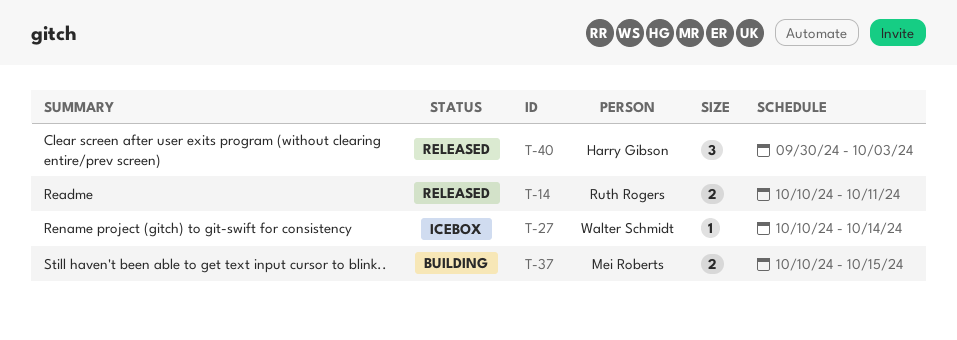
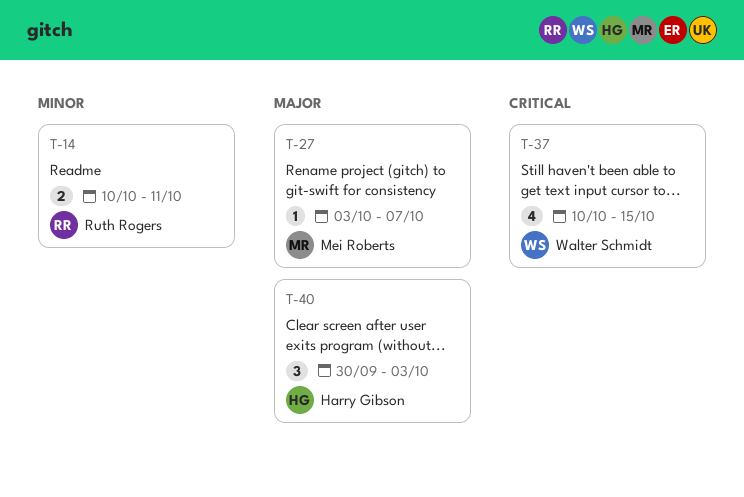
T-27, owner: Walter Schmidt -> Mei Roberts
T-27, start: Oct 10 -> Oct 3
T-27, due: Oct 14 -> Oct 7
T-37, owner: Mei Roberts -> Walter Schmidt
T-37, estimate: 2 -> 4

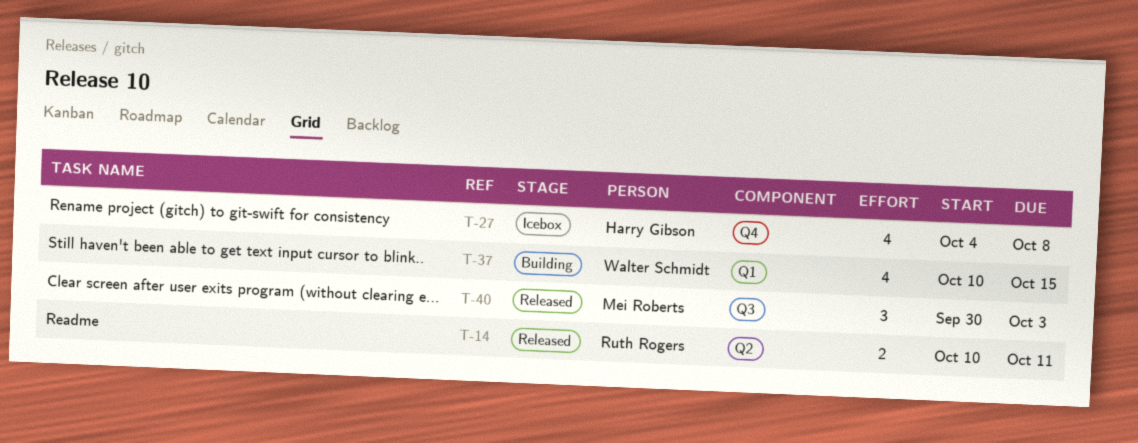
T-27, owner: Mei Roberts -> Harry Gibson
T-27, estimate: 1 -> 4
T-27, start: Oct 3 -> Oct 4
T-27, due: Oct 7 -> Oct 8
T-40, owner: Harry Gibson -> Mei Roberts

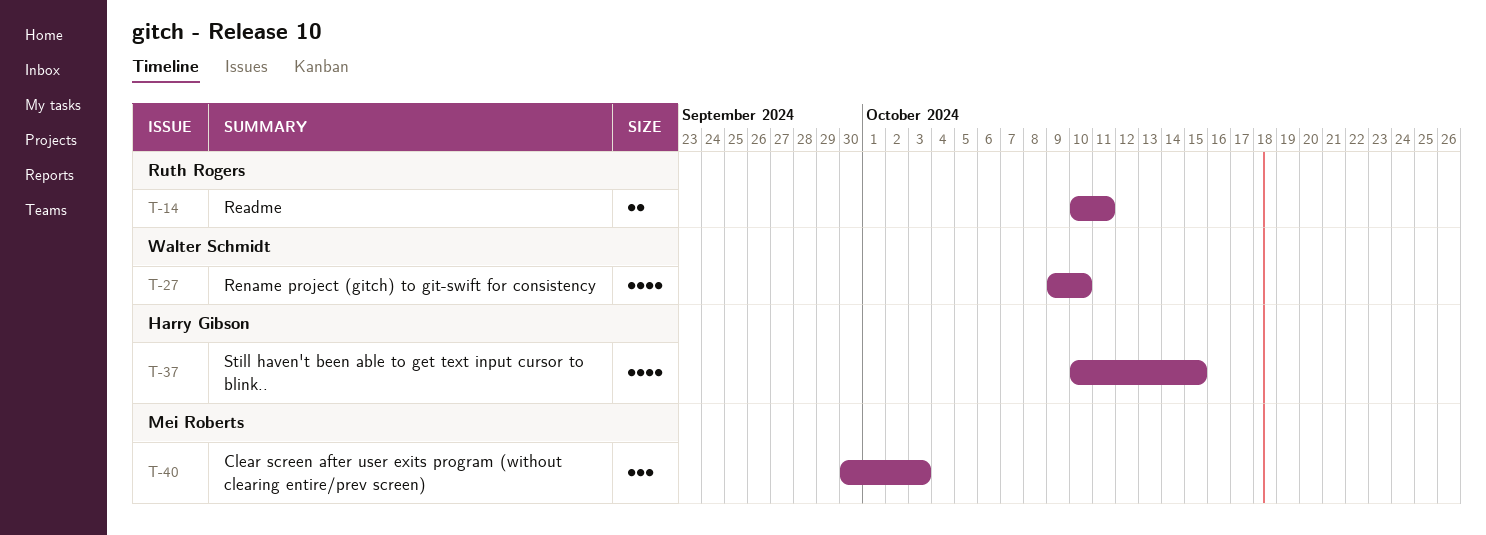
T-27, owner: Harry Gibson -> Walter Schmidt
T-27, start: Oct 4 -> Oct 9
T-27, due: Oct 8 -> Oct 10
T-37, owner: Walter Schmidt -> Harry Gibson

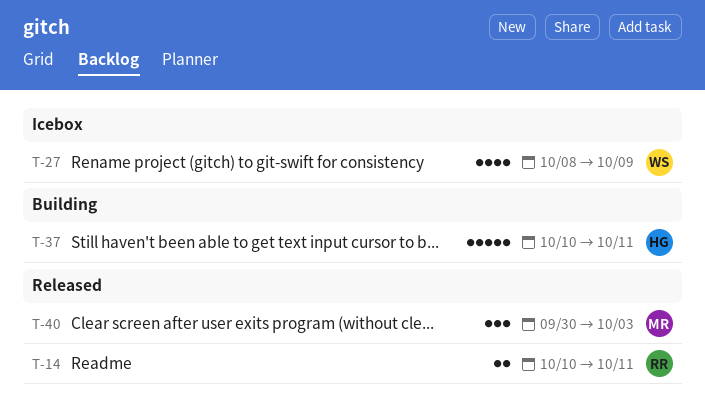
T-27, start: Oct 9 -> Oct 8
T-27, due: Oct 10 -> Oct 9
T-37, estimate: 4 -> 5
T-37, due: Oct 15 -> Oct 11

